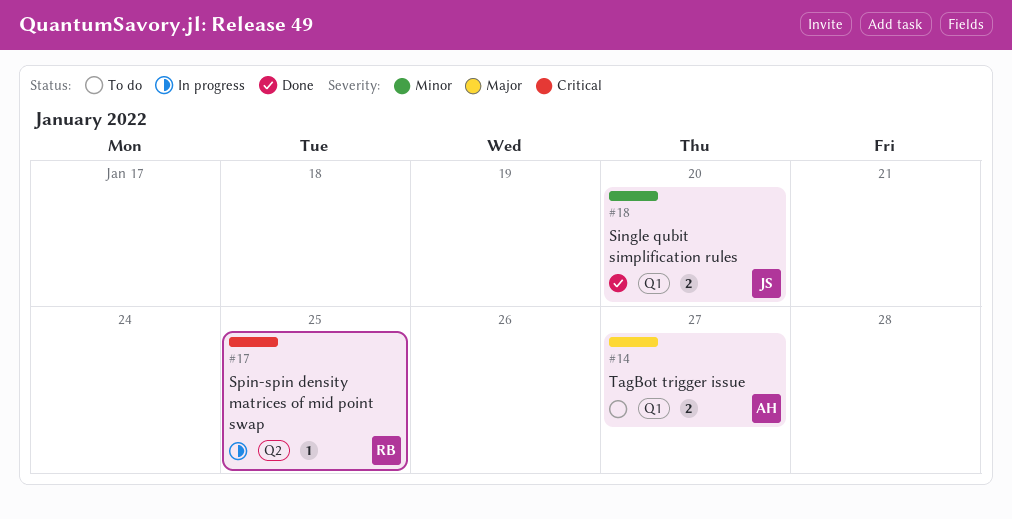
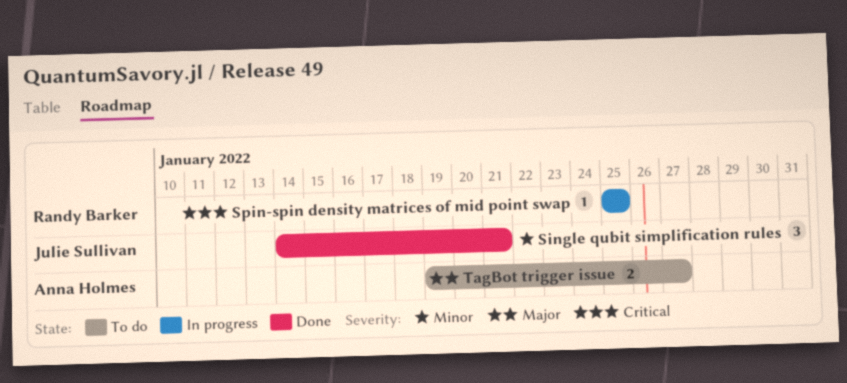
Single qubit simplification rules, estimate: 2 -> 3
Single qubit simplification rules, due: Jan 20 -> Jan 21

